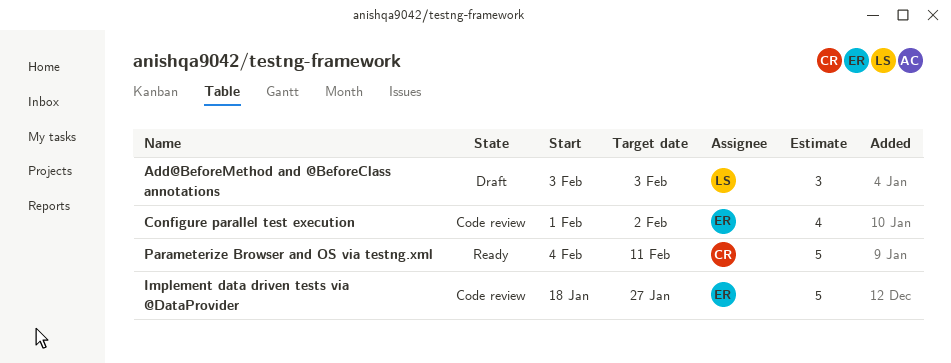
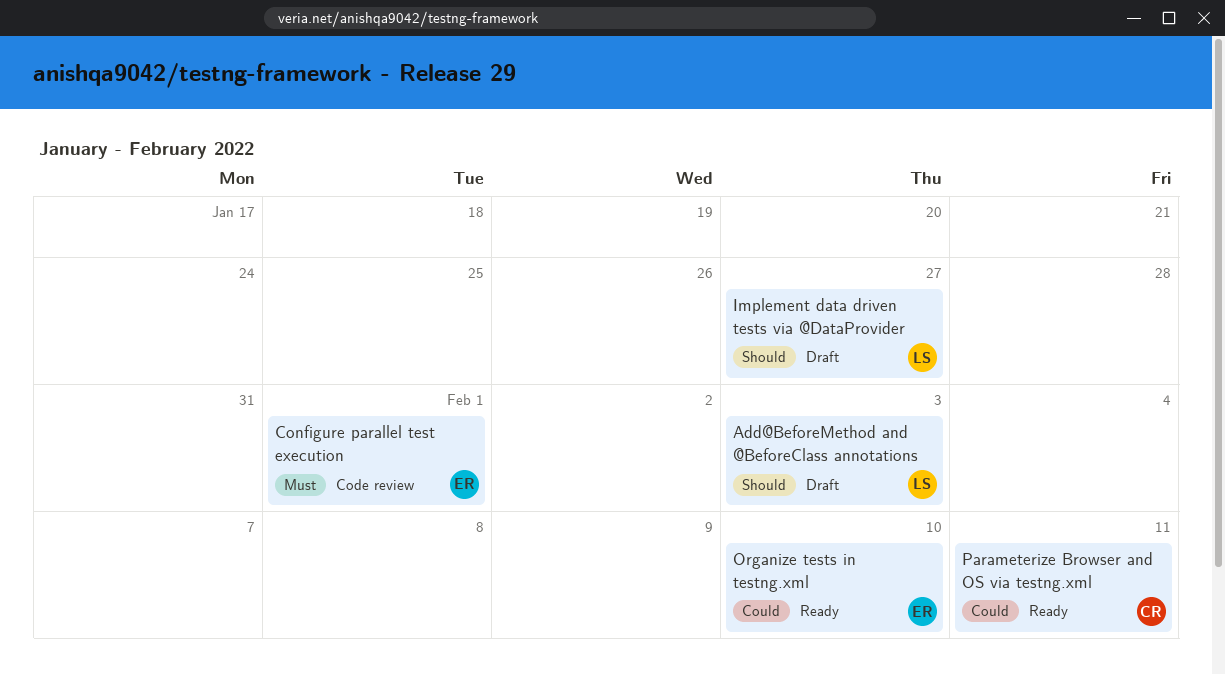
Configure parallel test execution, due: Feb 2 -> Feb 1
Implement data driven tests via @DataProvider, status: Code review -> Draft
Implement data driven tests via @DataProvider, owner: ER -> LS
Organize tests in testng.xml: none -> present

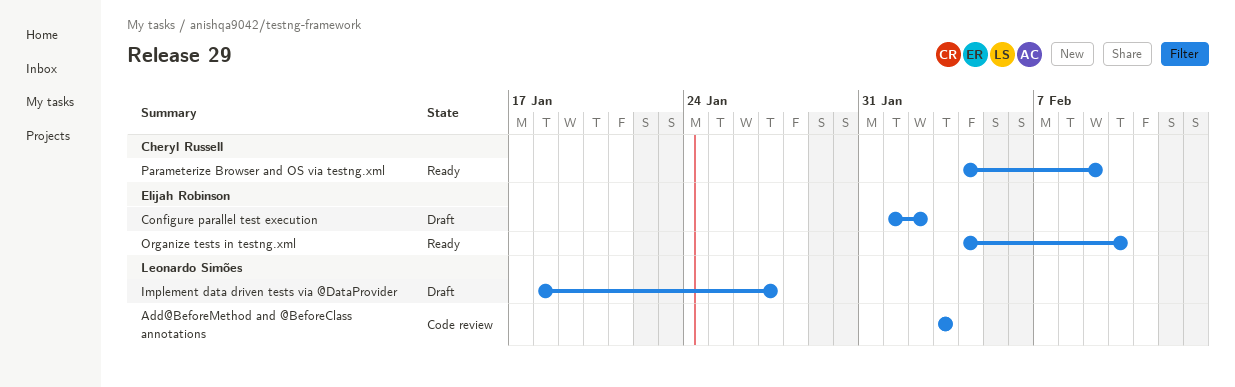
Add@BeforeMethod and @BeforeClass annotations, status: Draft -> Code review
Configure parallel test execution, status: Code review -> Draft
Configure parallel test execution, due: Feb 1 -> Feb 2
Parameterize Browser and OS via testng.xml, due: Feb 11 -> Feb 9

